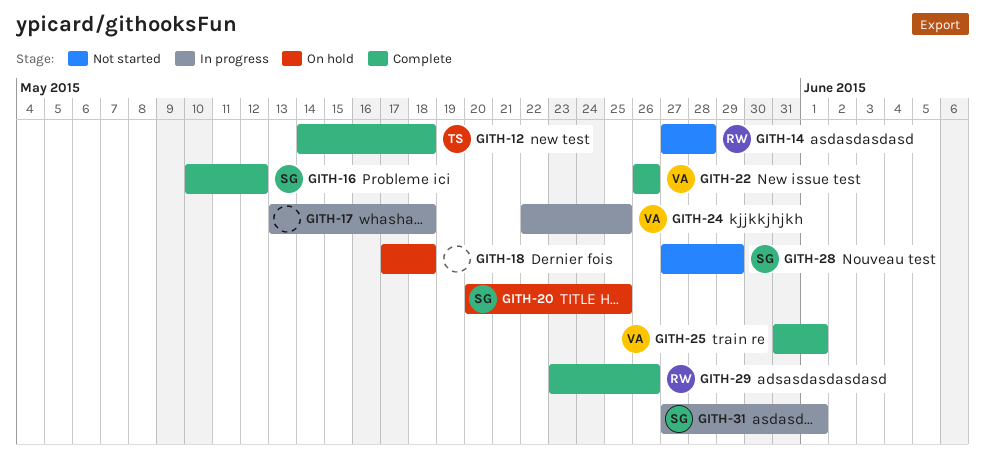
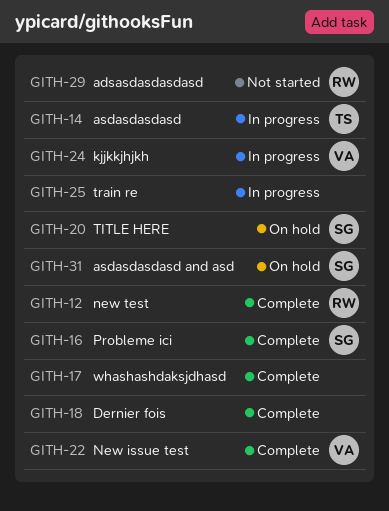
GITH-12, owner: TS -> RW
GITH-14, status: Not started -> In progress
GITH-14, owner: RW -> TS
GITH-17, status: In progress -> Complete
GITH-18, status: On hold -> Complete
GITH-25, status: Complete -> In progress
GITH-25, owner: VA -> none
GITH-28: present -> none
GITH-29, status: Complete -> Not started
GITH-31, status: In progress -> On hold

